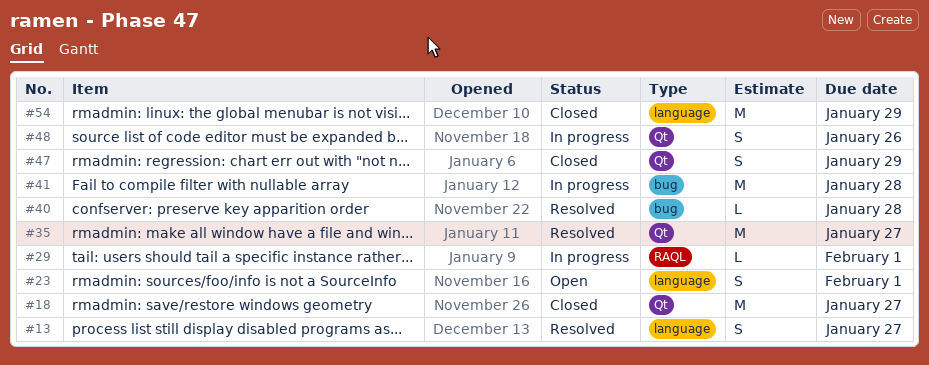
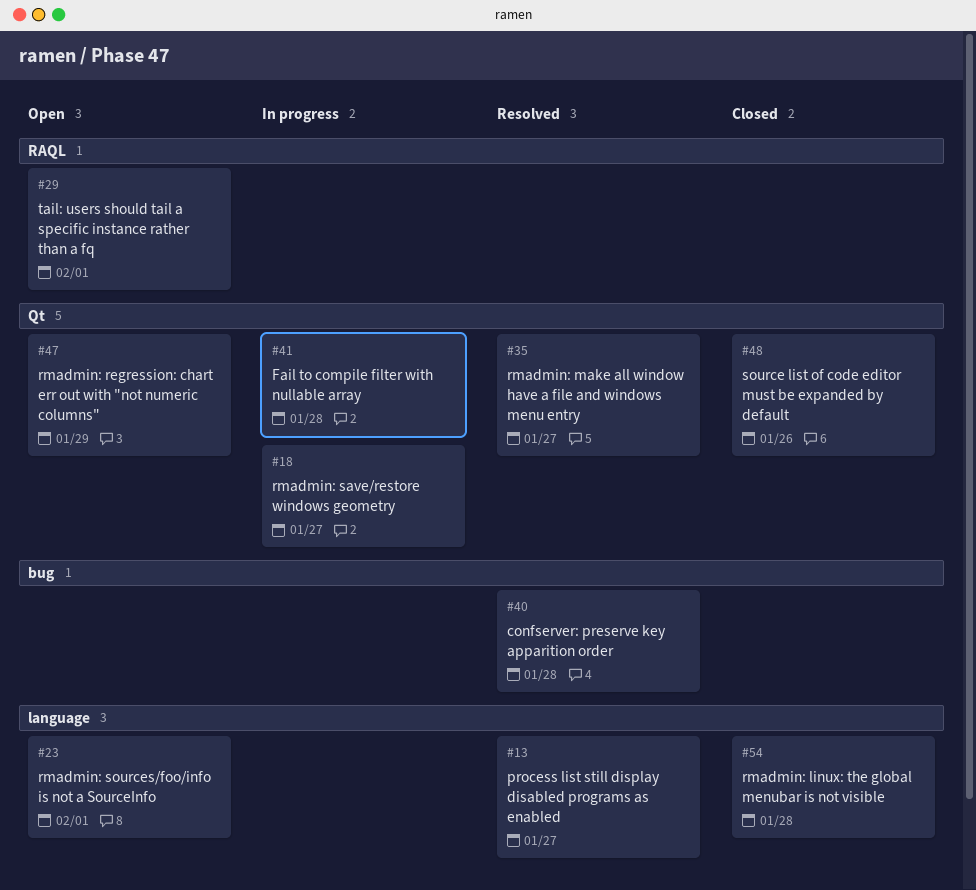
#18, status: Closed -> In progress
#29, status: In progress -> Open
#41, label: bug -> Qt
#47, status: Closed -> Open
#48, status: In progress -> Closed
#54, due: Jan 29 -> Jan 28

